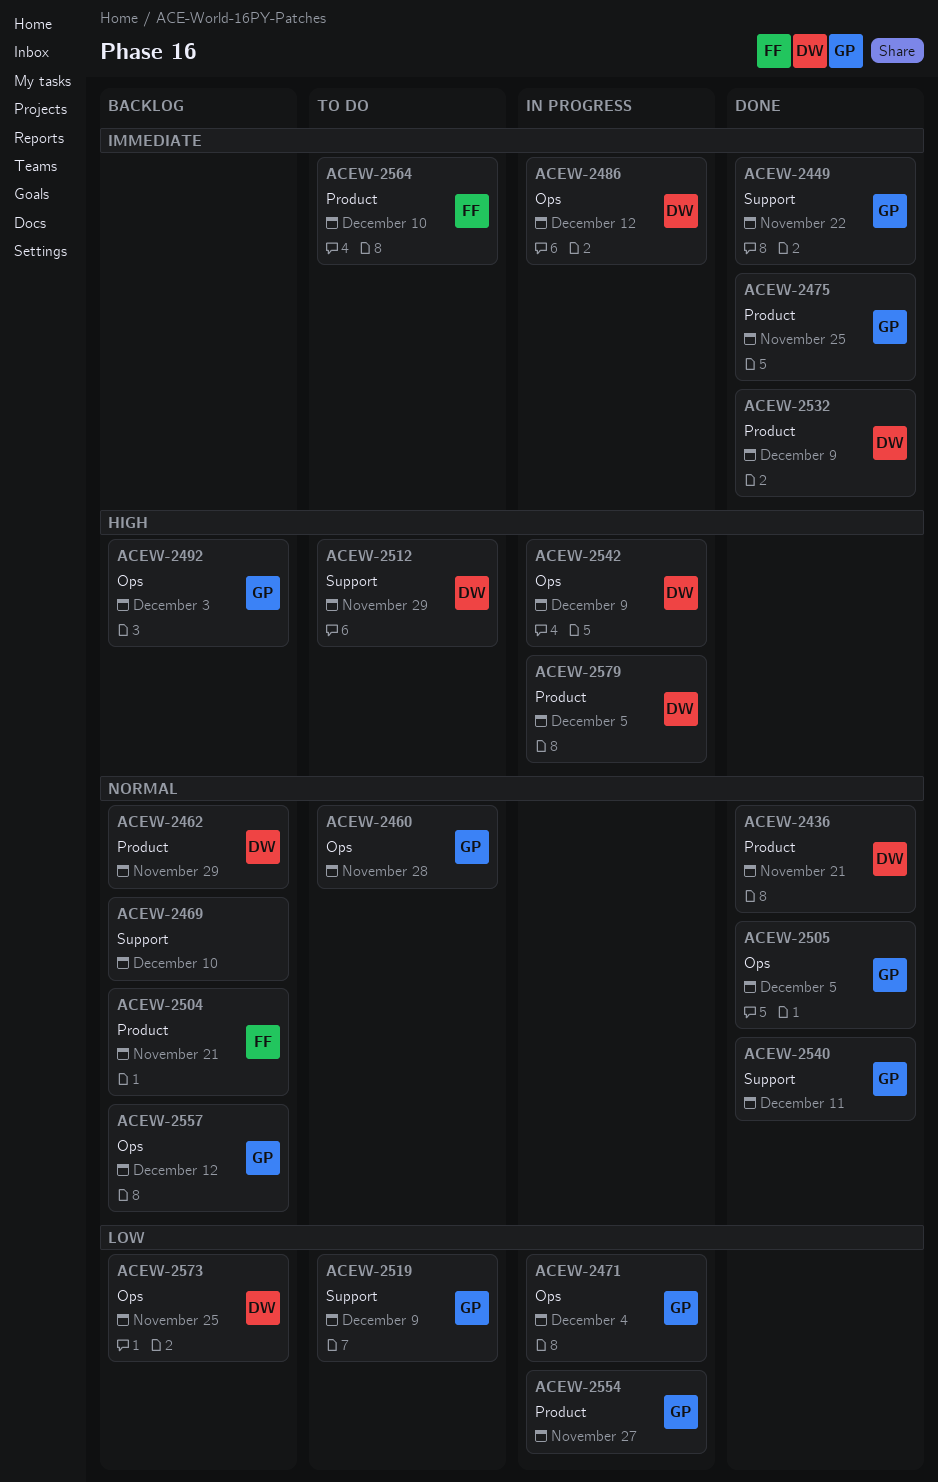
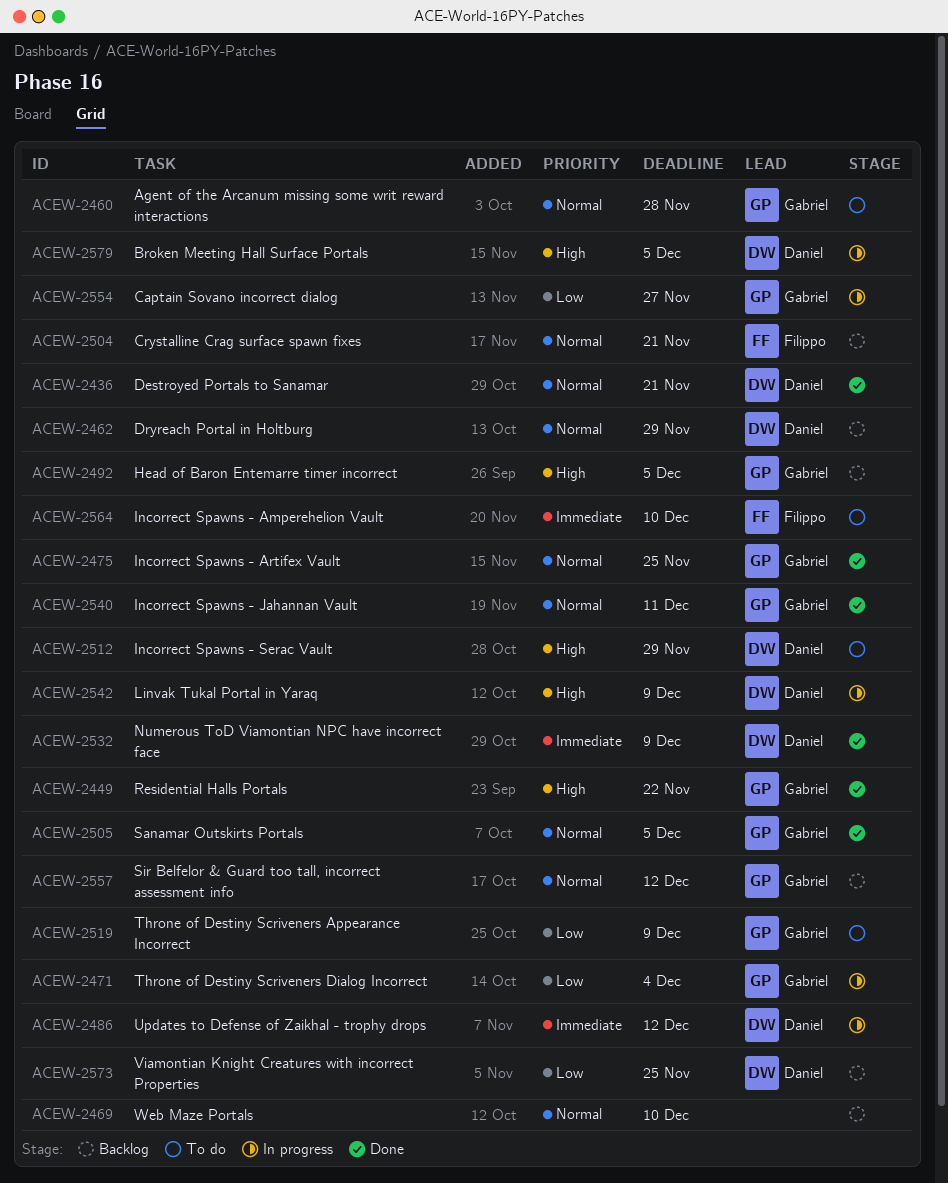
ACEW-2449, priority: Immediate -> High
ACEW-2475, priority: Immediate -> Normal
ACEW-2492, due: Dec 3 -> Dec 5

